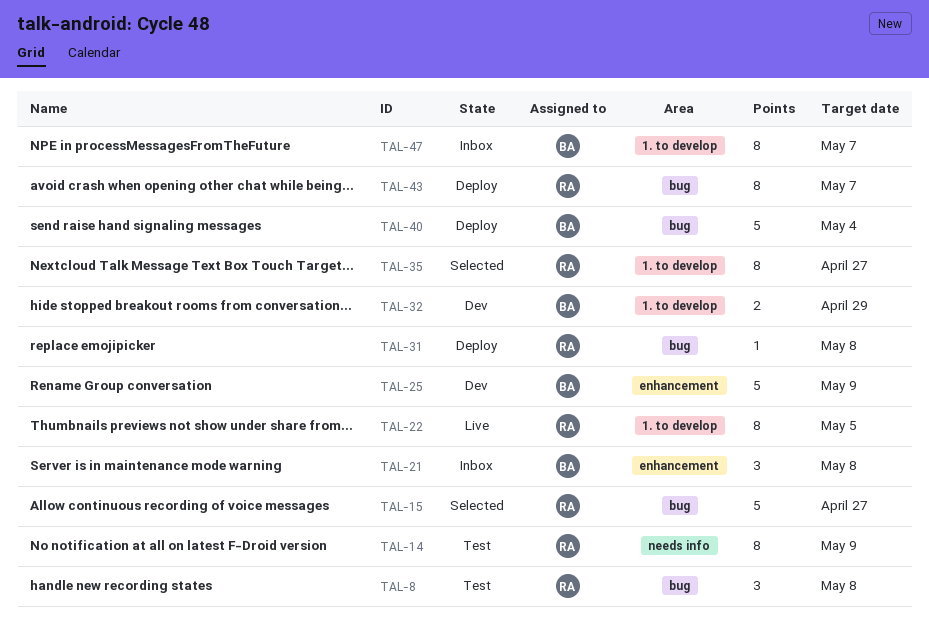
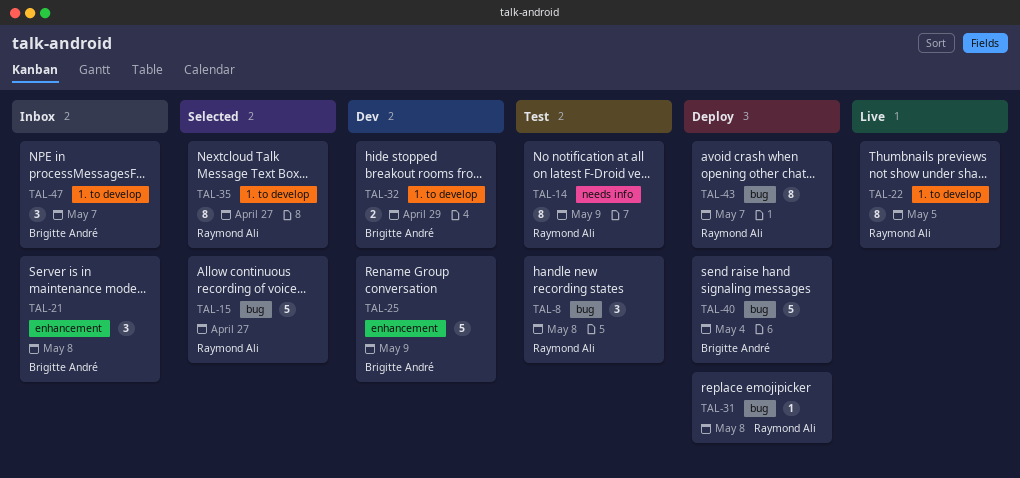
TAL-47, estimate: 8 -> 3

